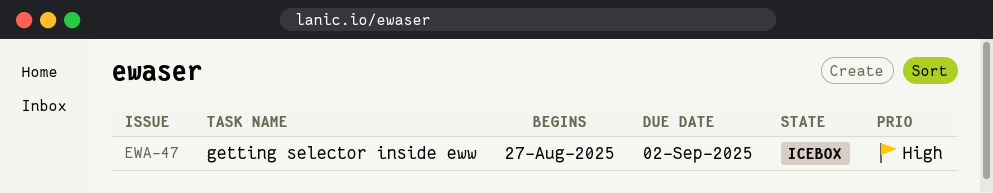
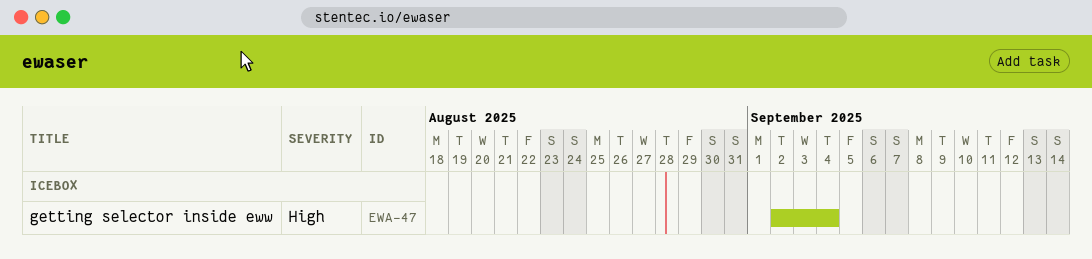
EWA-47, start: Aug 27 -> Sep 2
EWA-47, due: Sep 2 -> Sep 4

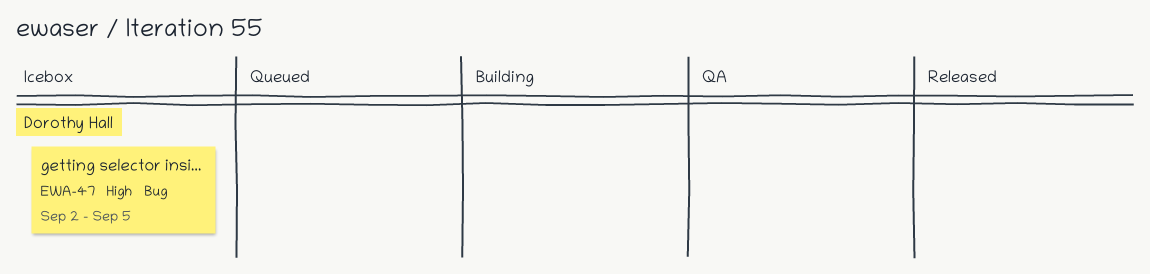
EWA-47, due: Sep 4 -> Sep 5

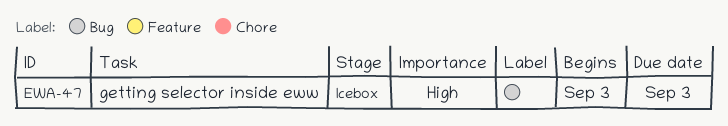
EWA-47, start: Sep 2 -> Sep 3
EWA-47, due: Sep 5 -> Sep 3

